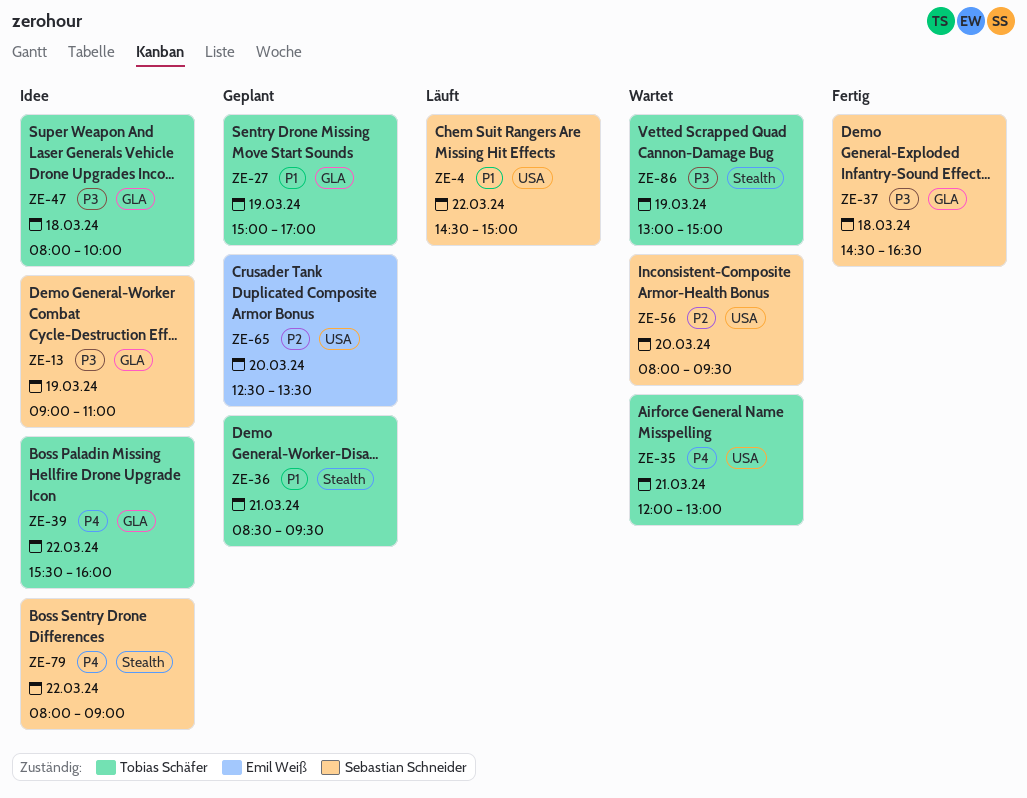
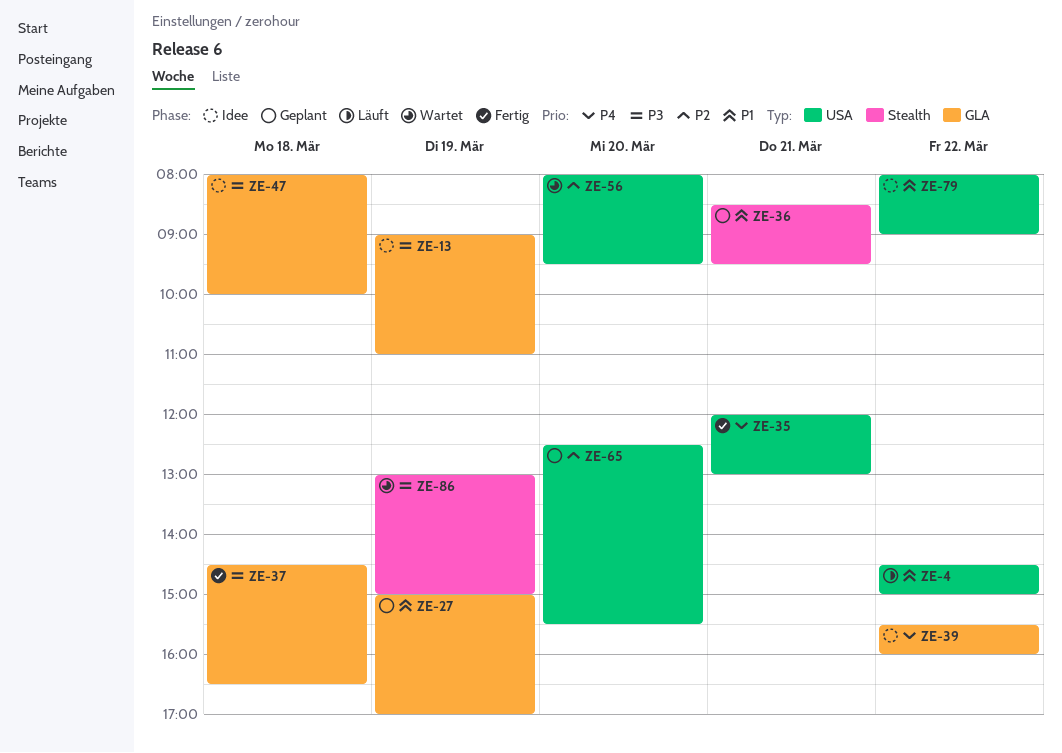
ZE-35, status: Wartet -> Fertig
ZE-65, ends: 13:30 -> 15:30
ZE-79, priority: P4 -> P1
ZE-79, label: Stealth -> USA

